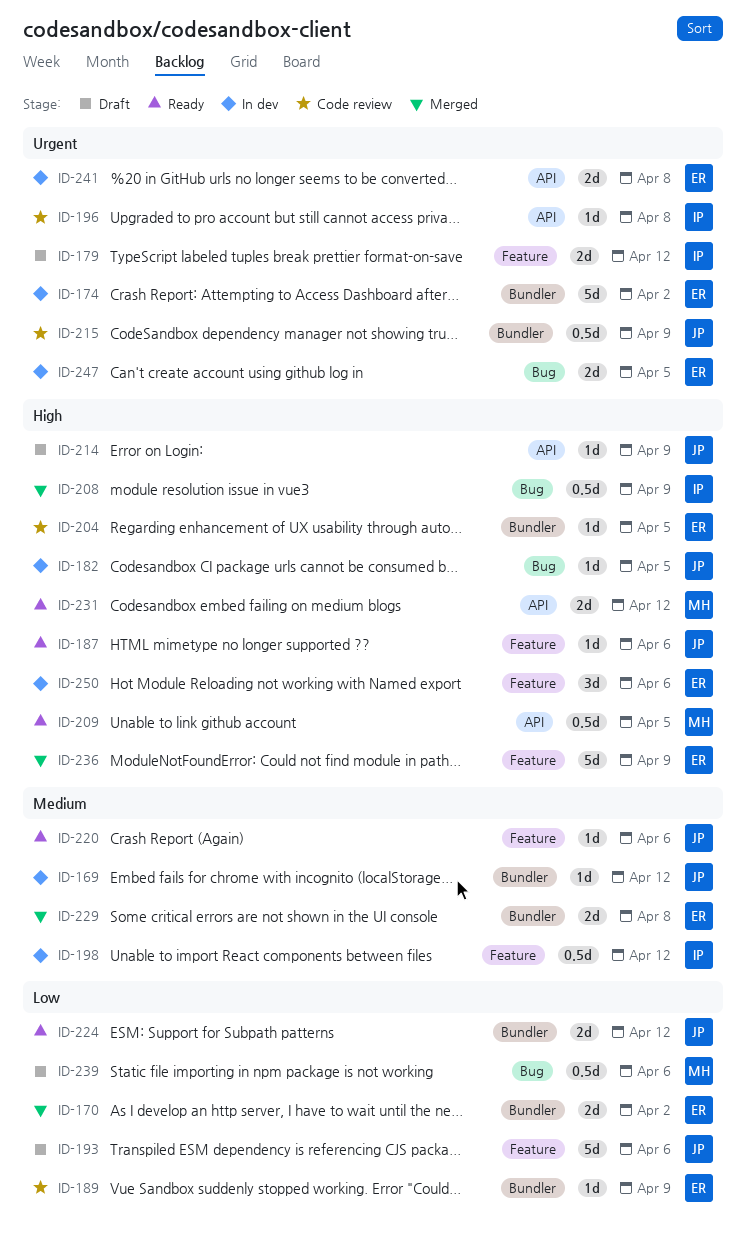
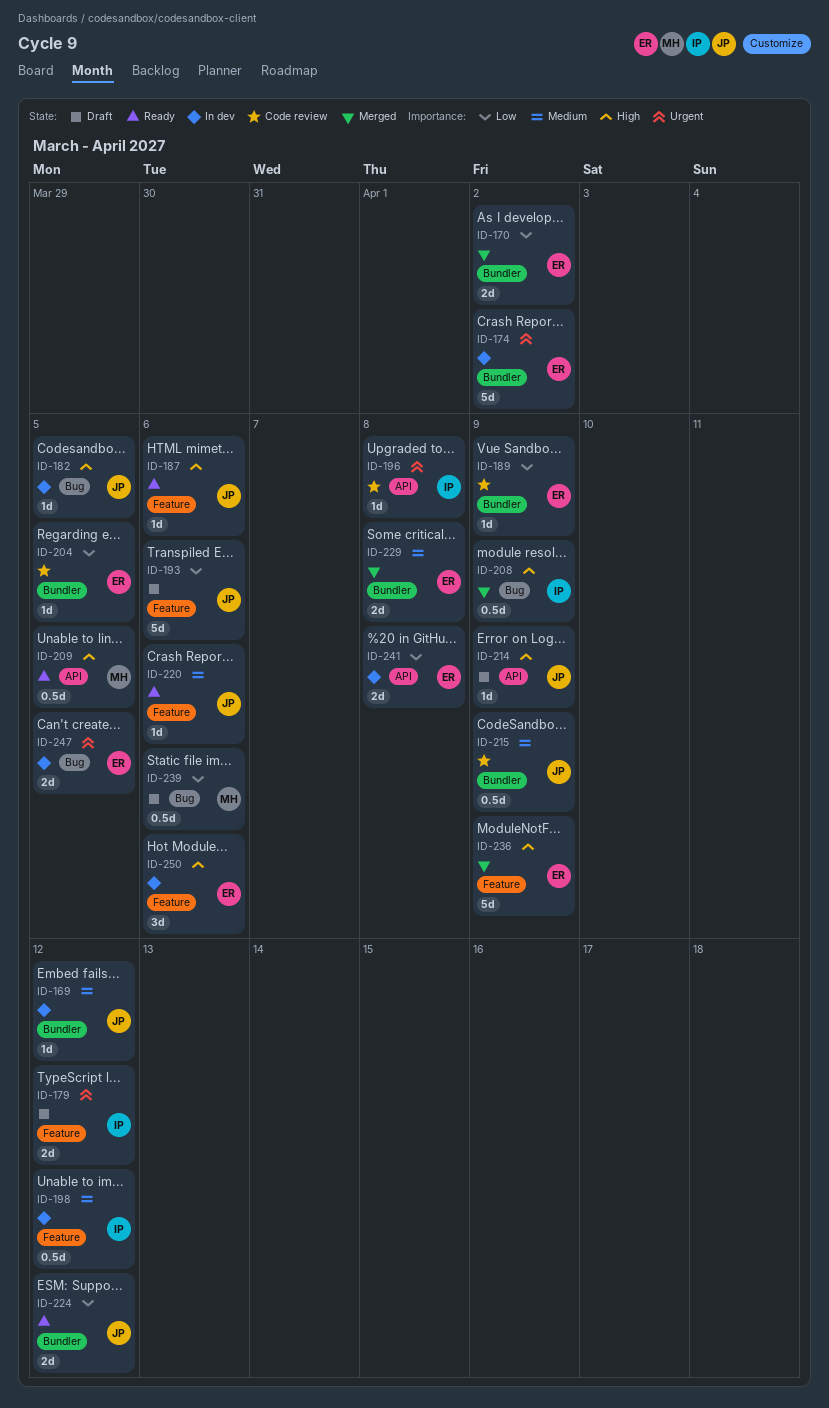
ID-204, priority: High -> Low
ID-215, priority: Urgent -> Medium
ID-231: present -> none
ID-241, priority: Urgent -> Low

